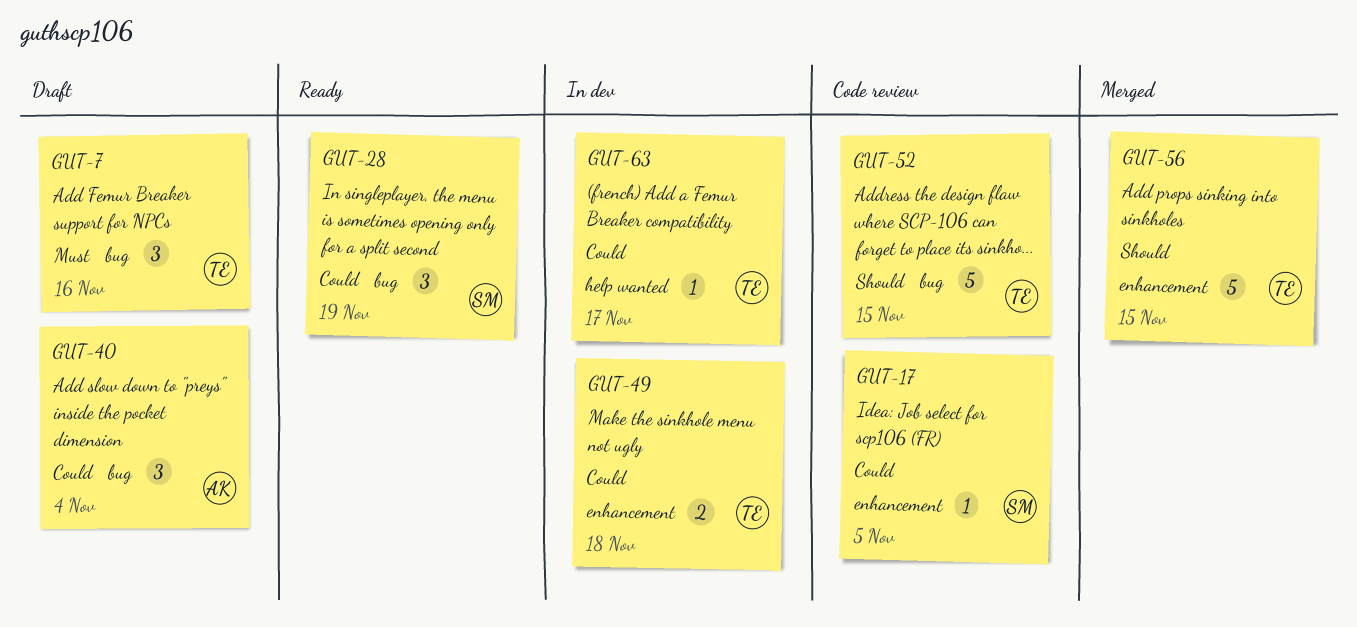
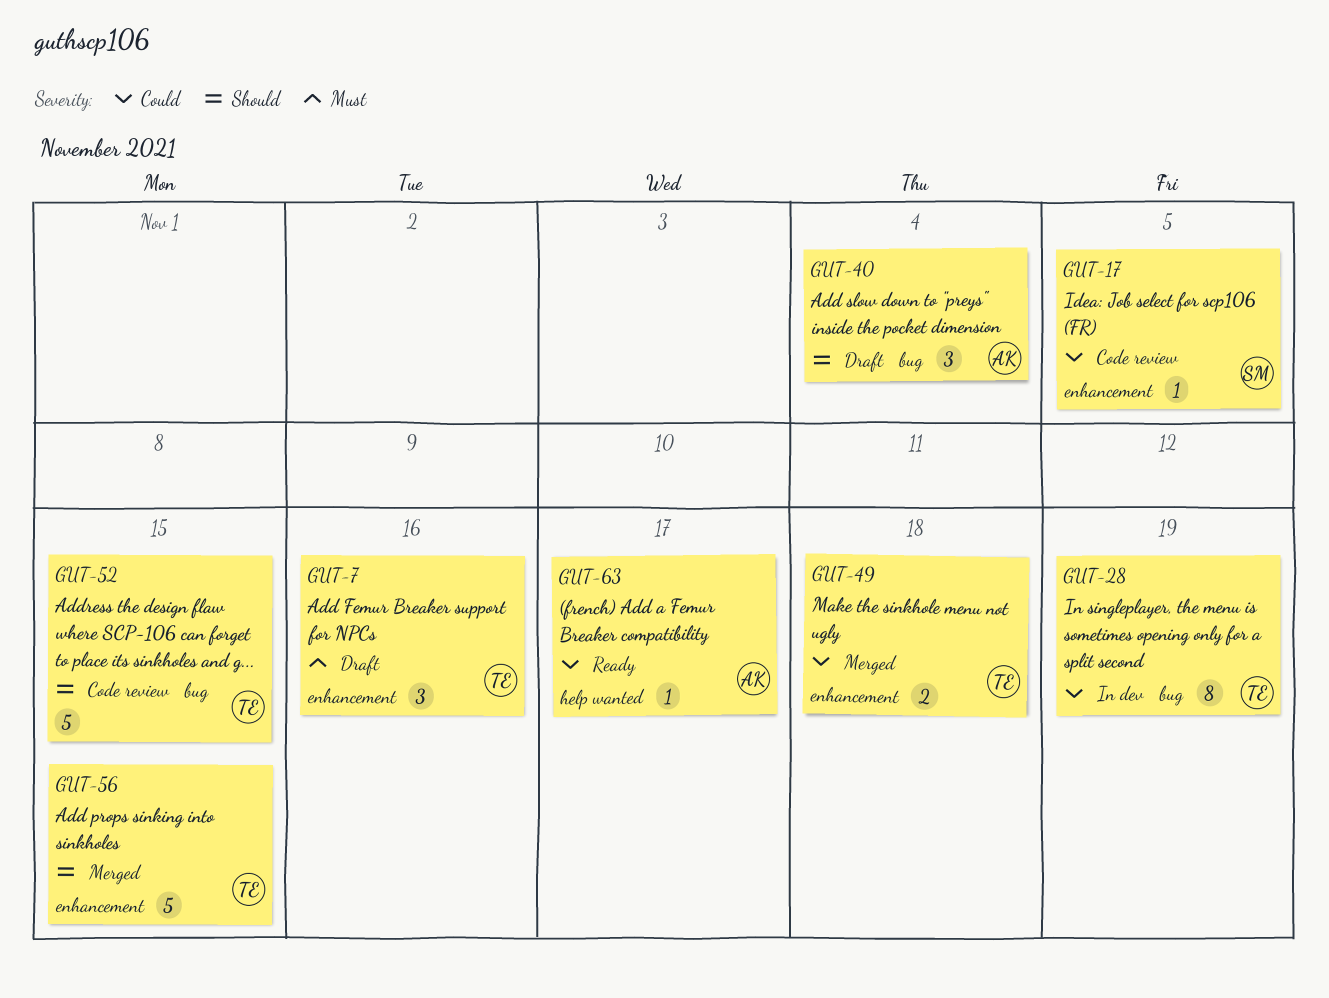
GUT-7, label: bug -> enhancement
GUT-28, status: Ready -> In dev
GUT-28, owner: SM -> TE
GUT-28, estimate: 3 -> 8
GUT-40, priority: Could -> Should
GUT-49, status: In dev -> Merged
GUT-63, status: In dev -> Ready
GUT-63, owner: TE -> AK

